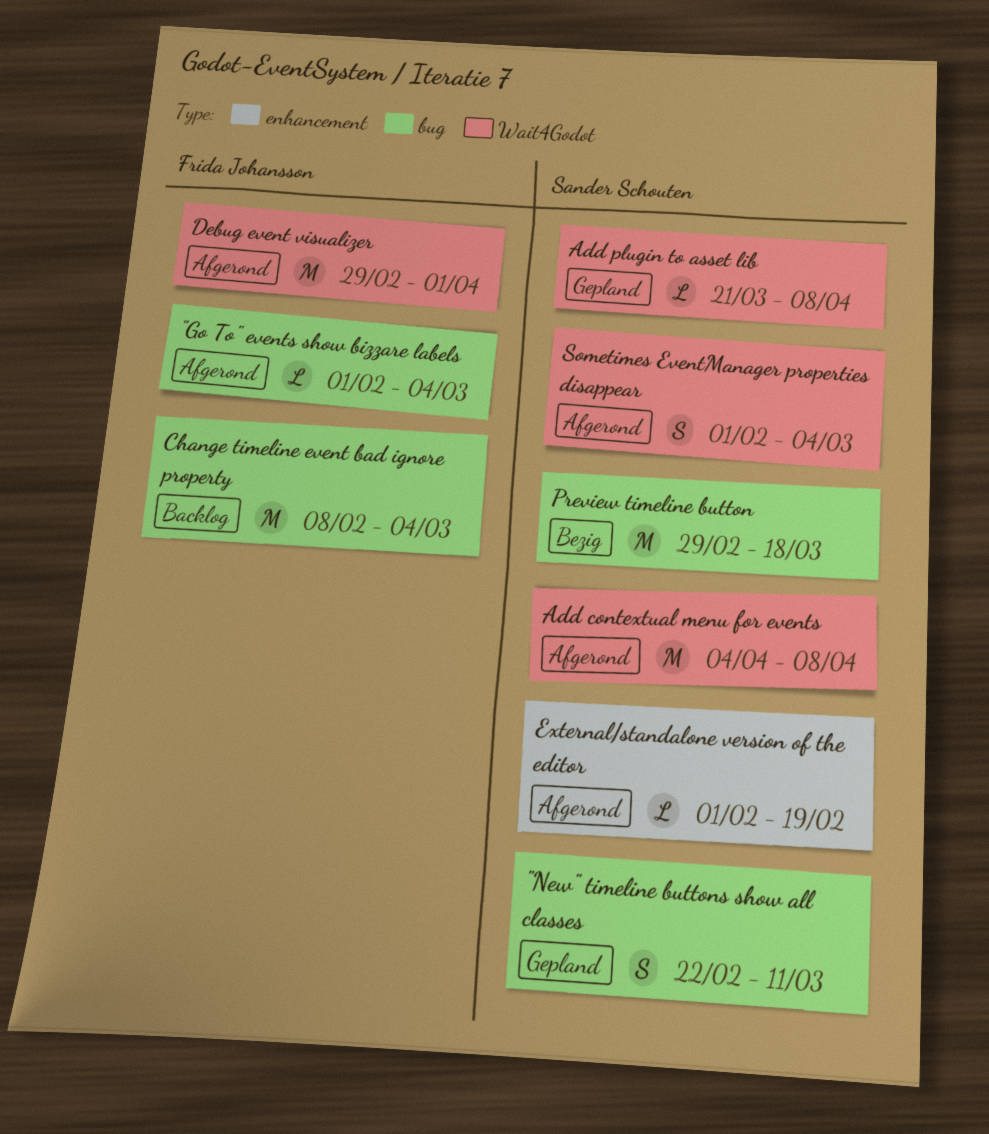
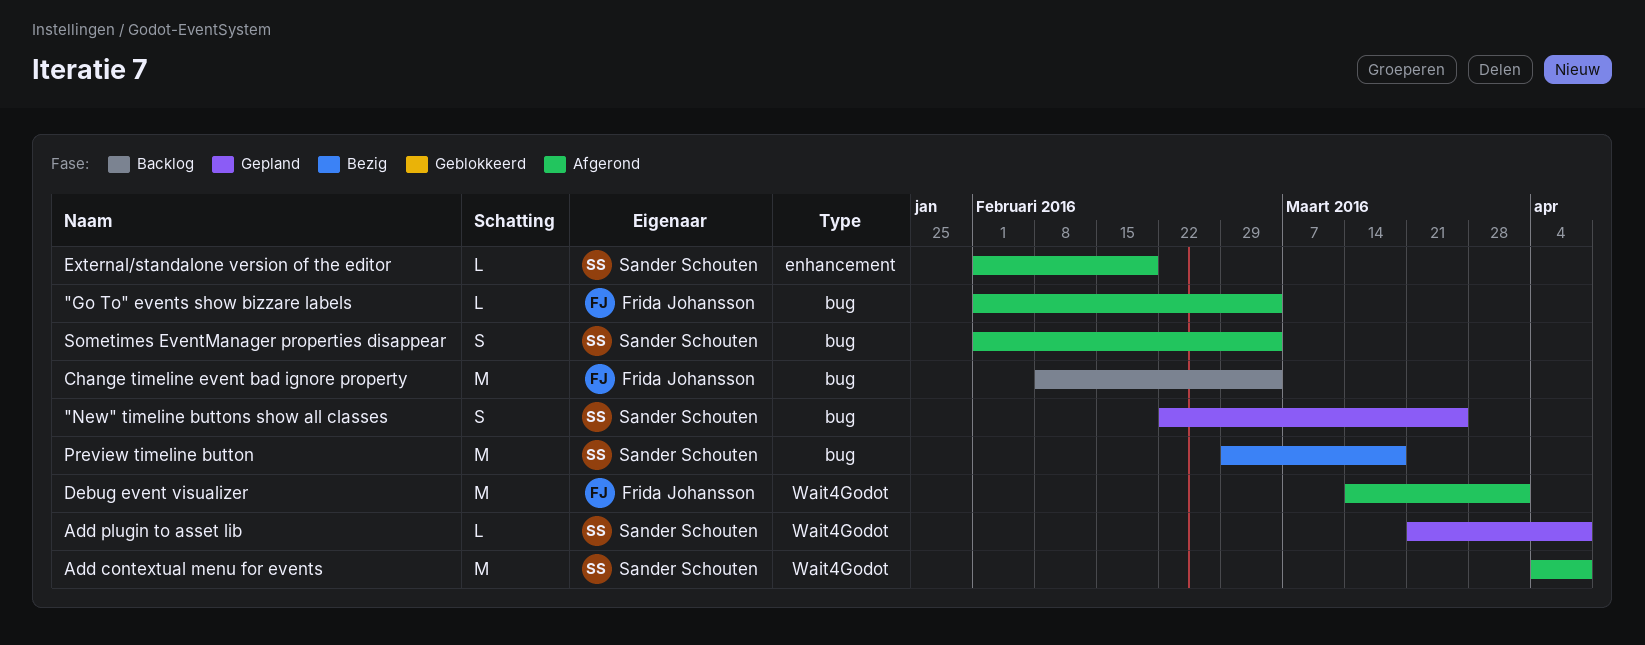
"New" timeline buttons show all classes, due: Mar 11 -> Mar 25
Debug event visualizer, start: Feb 29 -> Mar 14
Sometimes EventManager properties disappear, label: Wait4Godot -> bug

